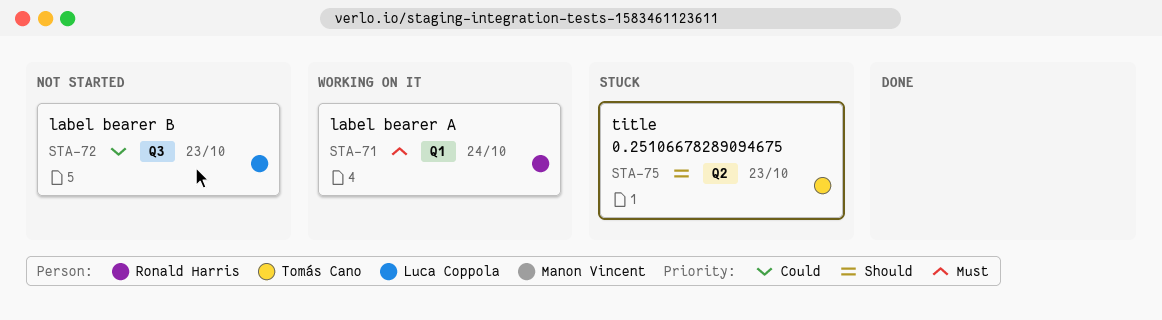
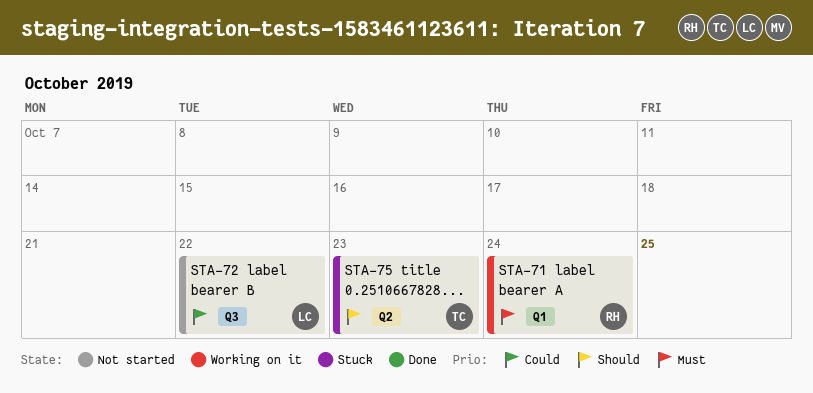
STA-72, due: Oct 23 -> Oct 22

